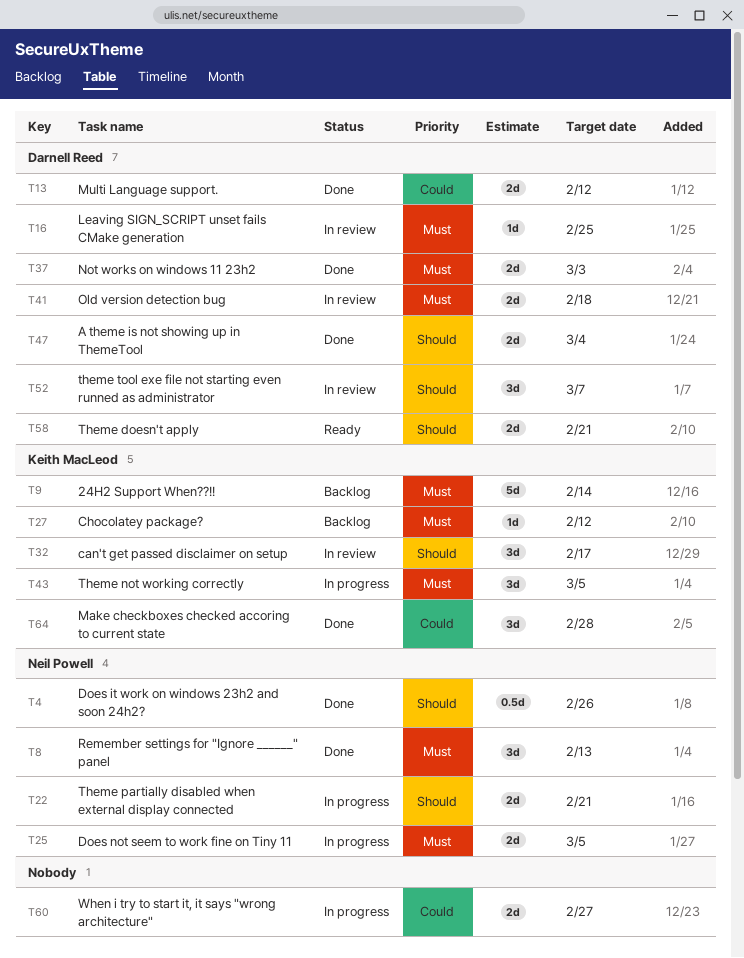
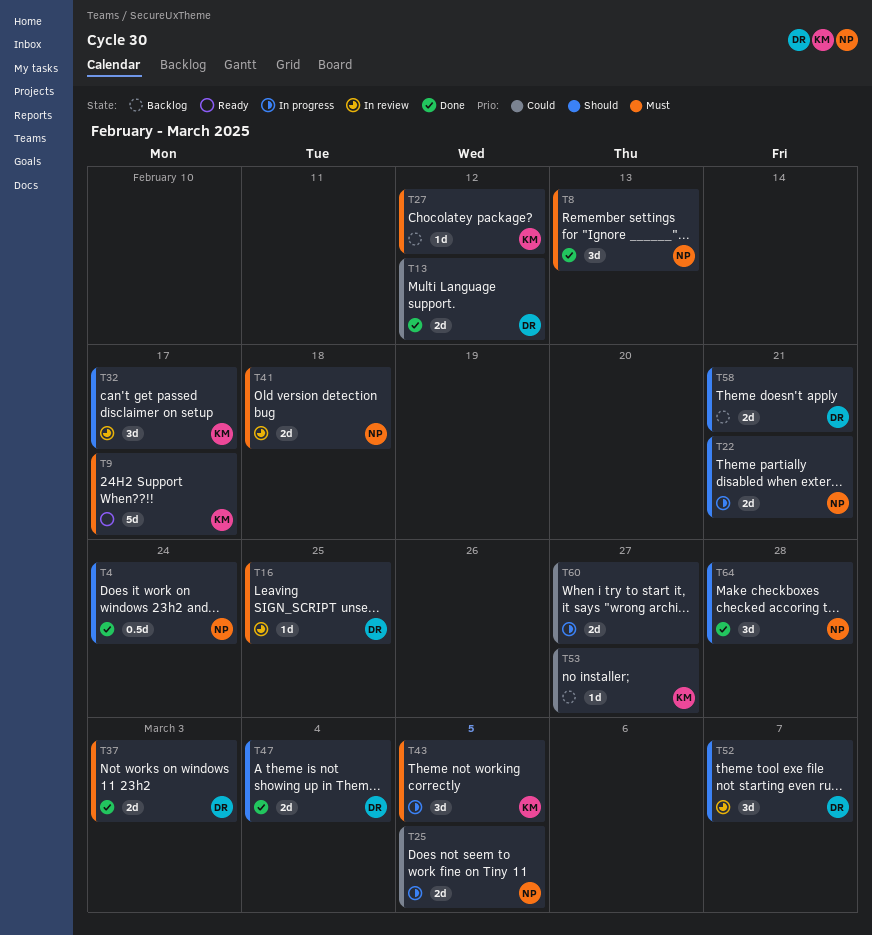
T4, due: Feb 26 -> Feb 24
T9, status: Backlog -> Ready
T9, due: Feb 14 -> Feb 17
T25, priority: Must -> Could
T41, owner: Darnell Reed -> Neil Powell
T53: none -> present
T58, status: Ready -> Backlog
T64, owner: Keith MacLeod -> Neil Powell
T64, priority: Could -> Should

